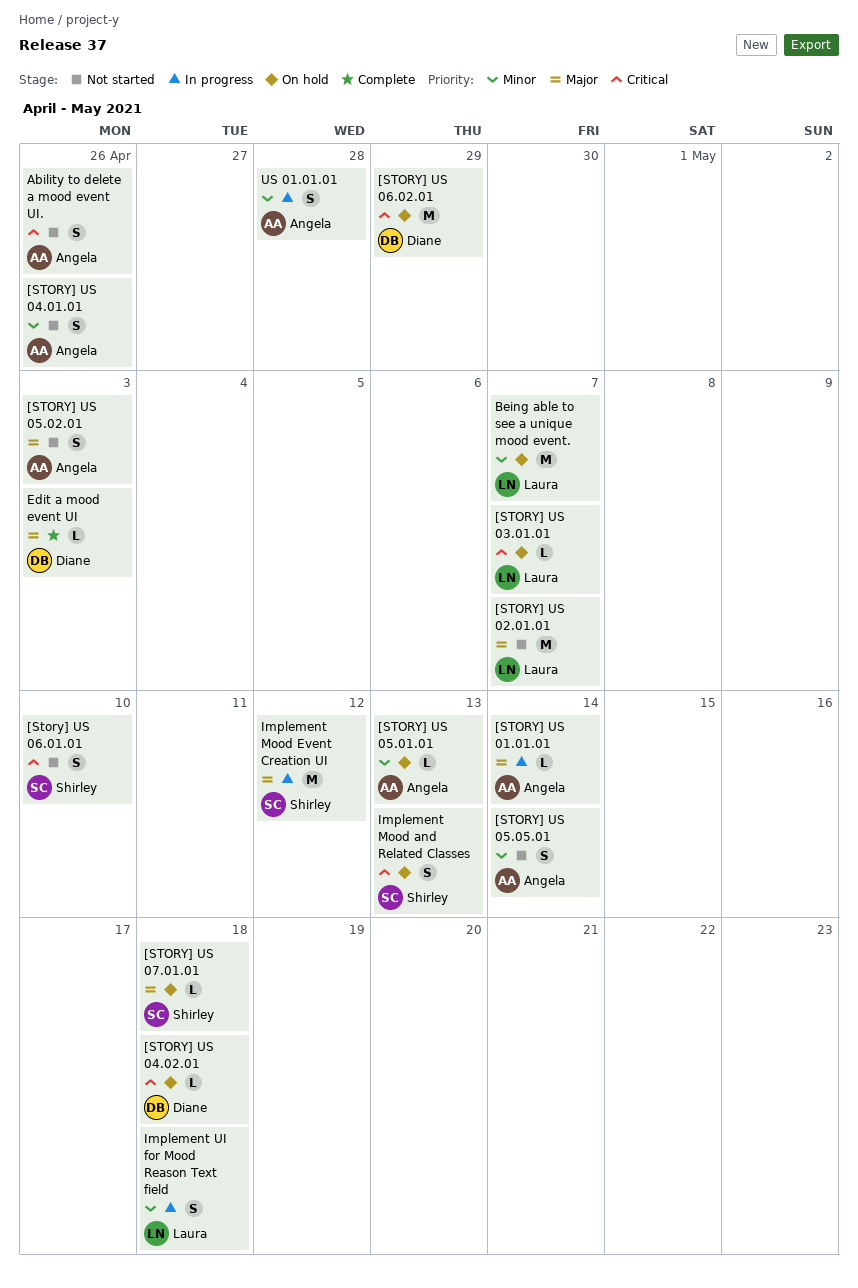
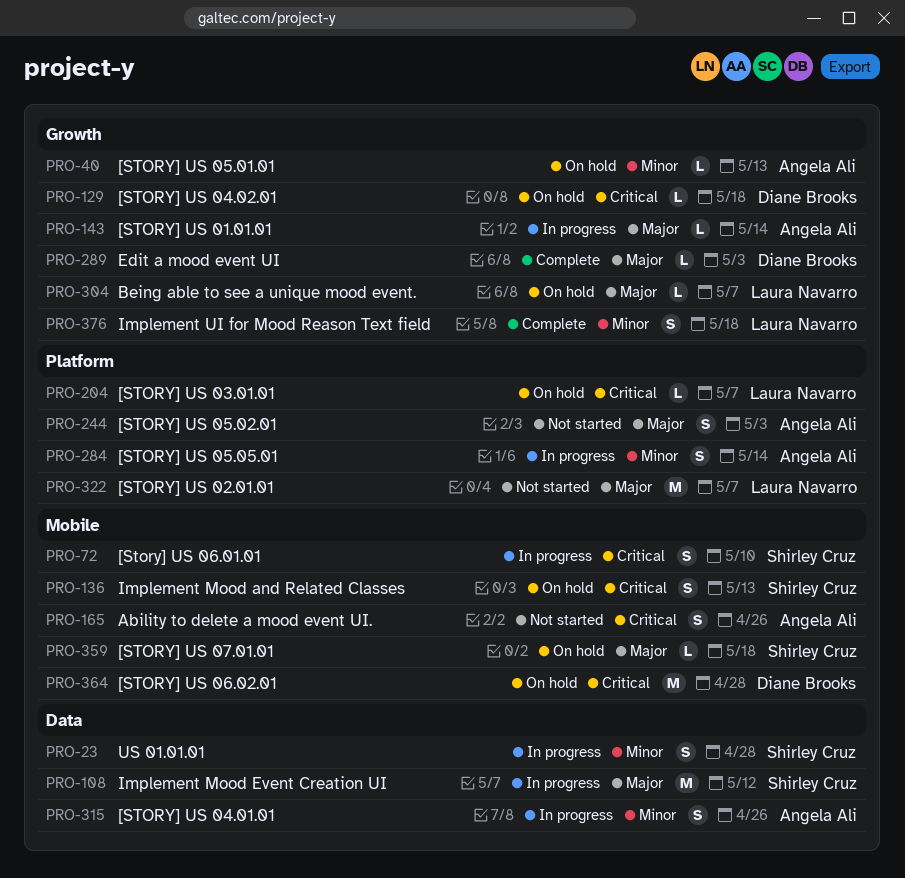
[STORY] US 04.01.01, status: Not started -> In progress
[STORY] US 05.05.01, status: Not started -> In progress
[Story] US 06.01.01, status: Not started -> In progress
[STORY] US 06.02.01, due: Apr 29 -> Apr 28
Being able to see a unique mood event., priority: Minor -> Major
Being able to see a unique mood event., estimate: M -> L
Implement UI for Mood Reason Text field, status: In progress -> Complete
US 01.01.01, owner: Angela Ali -> Shirley Cruz

